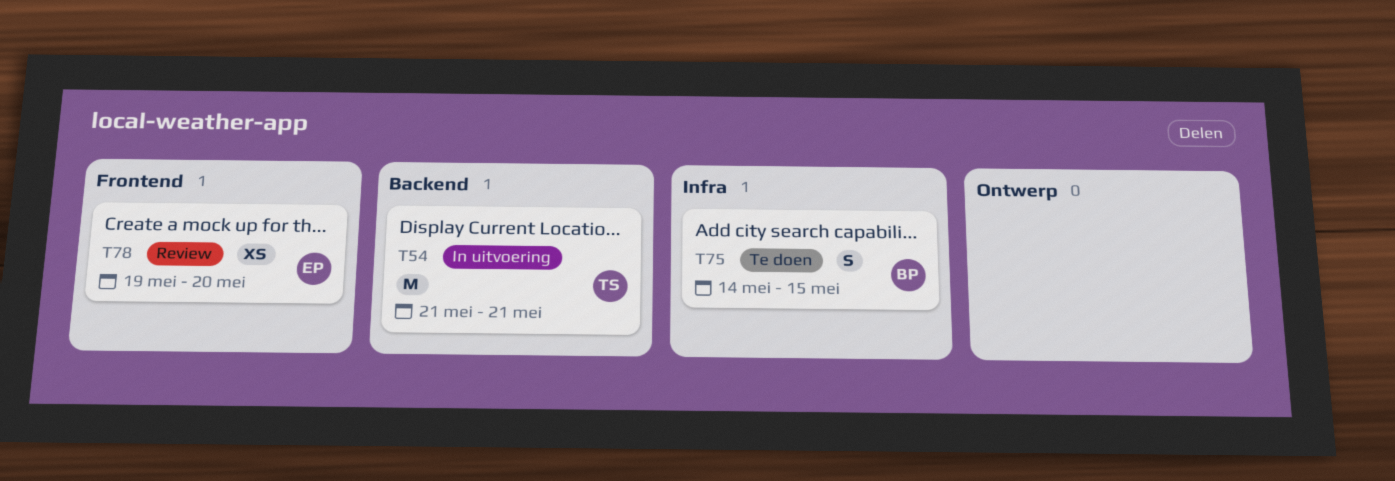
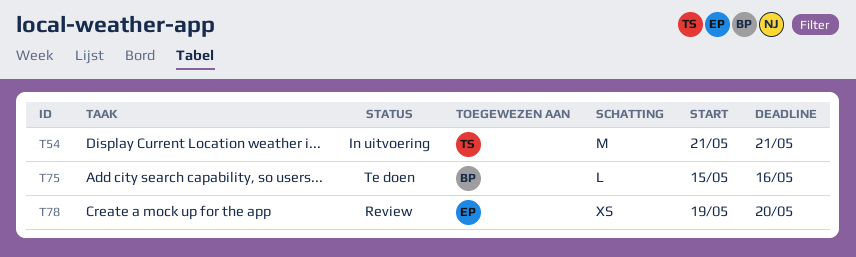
T75, estimate: S -> L
T75, start: May 14 -> May 15
T75, due: May 15 -> May 16

